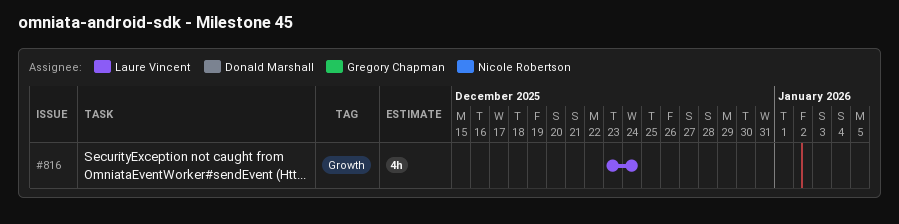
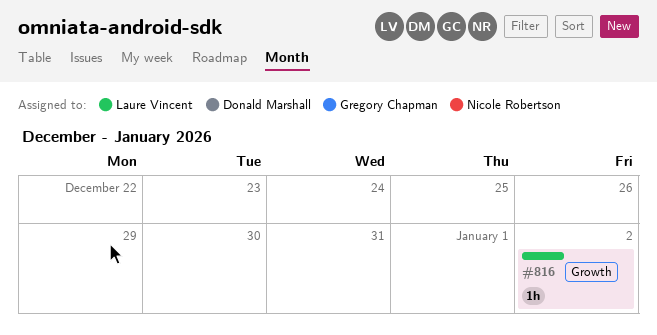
#816, estimate: 4h -> 1h
#816, due: Dec 24 -> Jan 2

